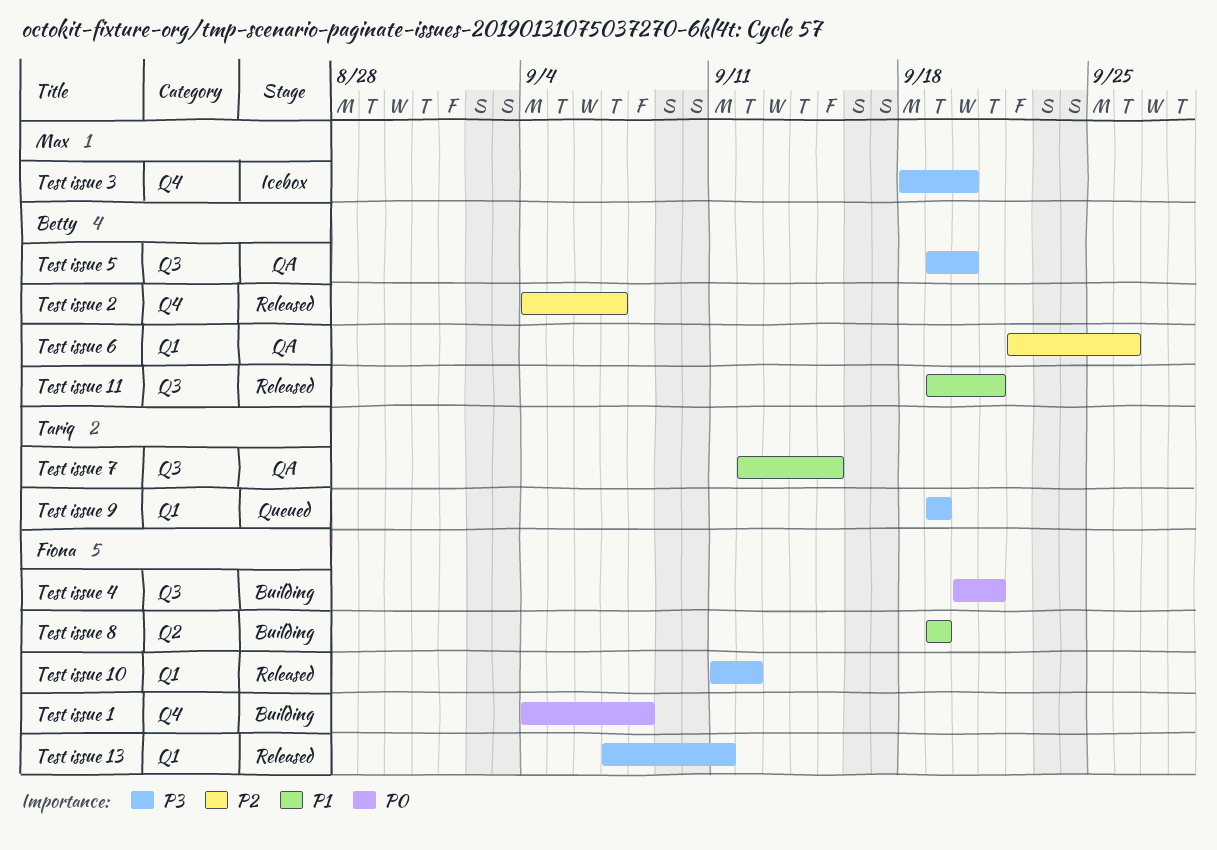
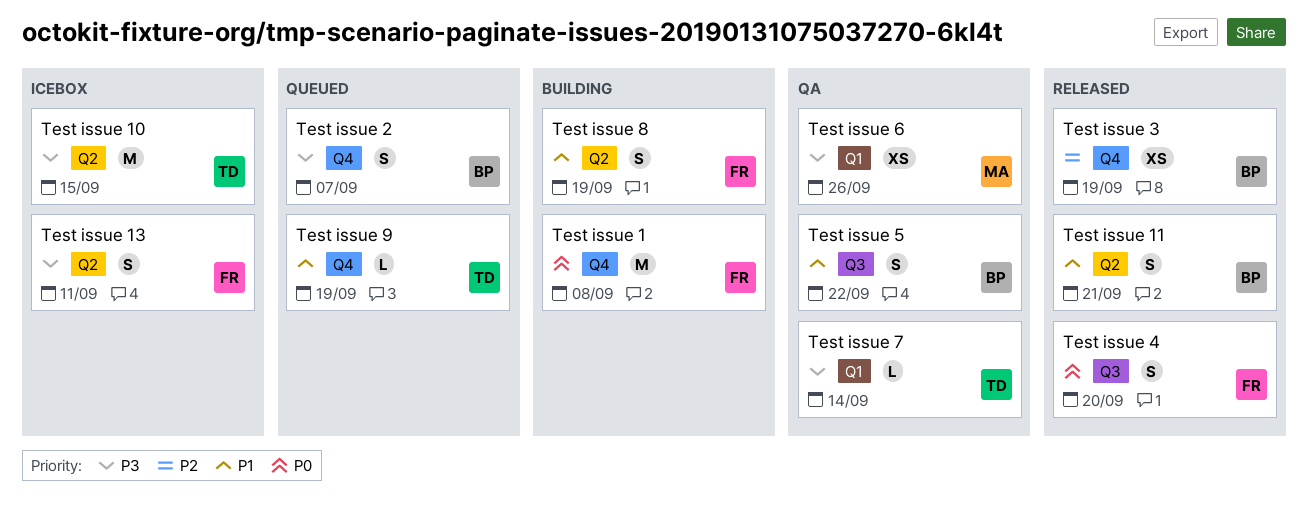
Test issue 10, status: Released -> Icebox
Test issue 10, owner: Fiona -> Tariq
Test issue 10, label: Q1 -> Q2
Test issue 10, due: Sep 12 -> Sep 15
Test issue 11, label: Q3 -> Q2
Test issue 13, status: Released -> Icebox
Test issue 13, label: Q1 -> Q2
Test issue 2, status: Released -> Queued
Test issue 2, priority: P2 -> P3
Test issue 3, status: Icebox -> Released
Test issue 3, owner: Max -> Betty
Test issue 3, priority: P3 -> P2
Test issue 3, due: Sep 20 -> Sep 19
Test issue 4, status: Building -> Released
Test issue 4, due: Sep 21 -> Sep 20
Test issue 5, priority: P3 -> P1
Test issue 5, due: Sep 20 -> Sep 22
Test issue 6, owner: Betty -> Max
Test issue 6, priority: P2 -> P3
Test issue 7, priority: P1 -> P3
Test issue 7, label: Q3 -> Q1
Test issue 7, due: Sep 15 -> Sep 14
Test issue 9, priority: P3 -> P1
Test issue 9, label: Q1 -> Q4

